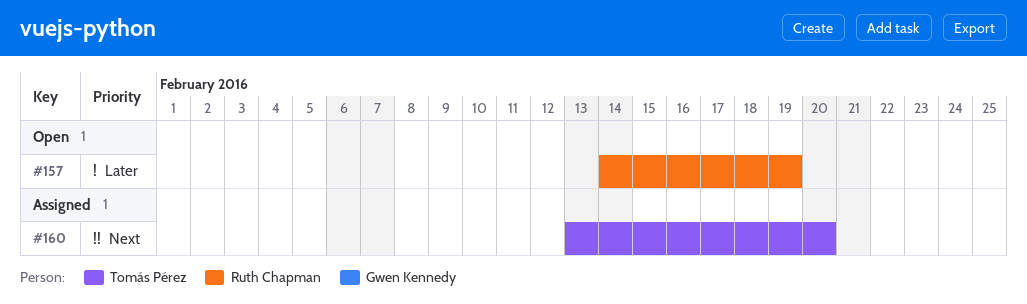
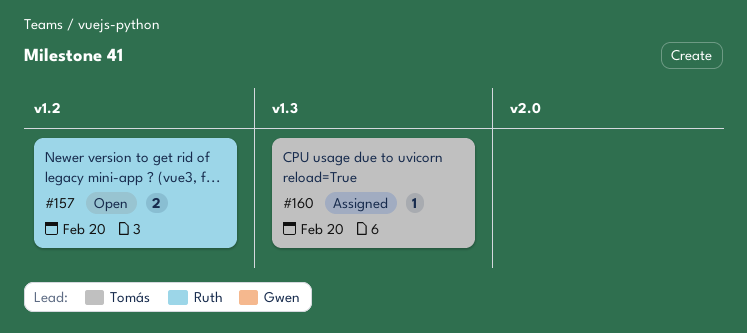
#157, due: Feb 19 -> Feb 20

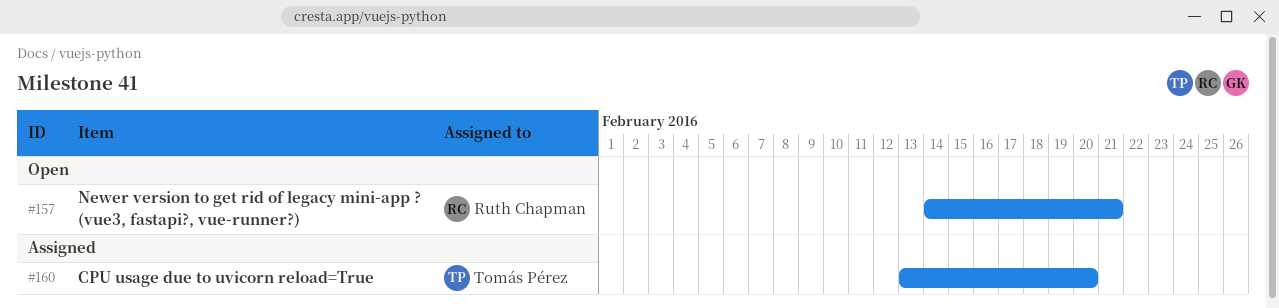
#157, due: Feb 20 -> Feb 21

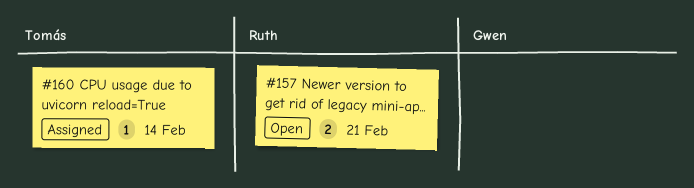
#160, due: Feb 20 -> Feb 14

